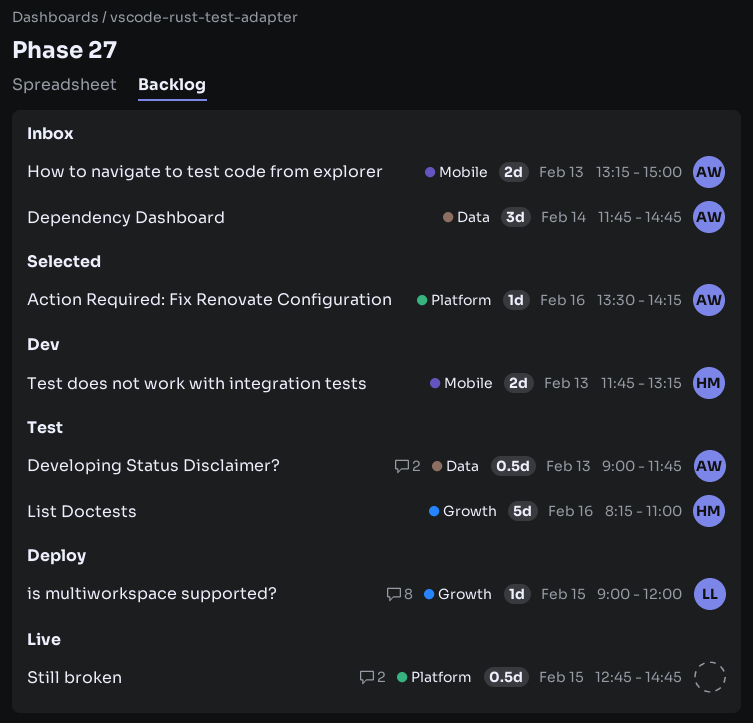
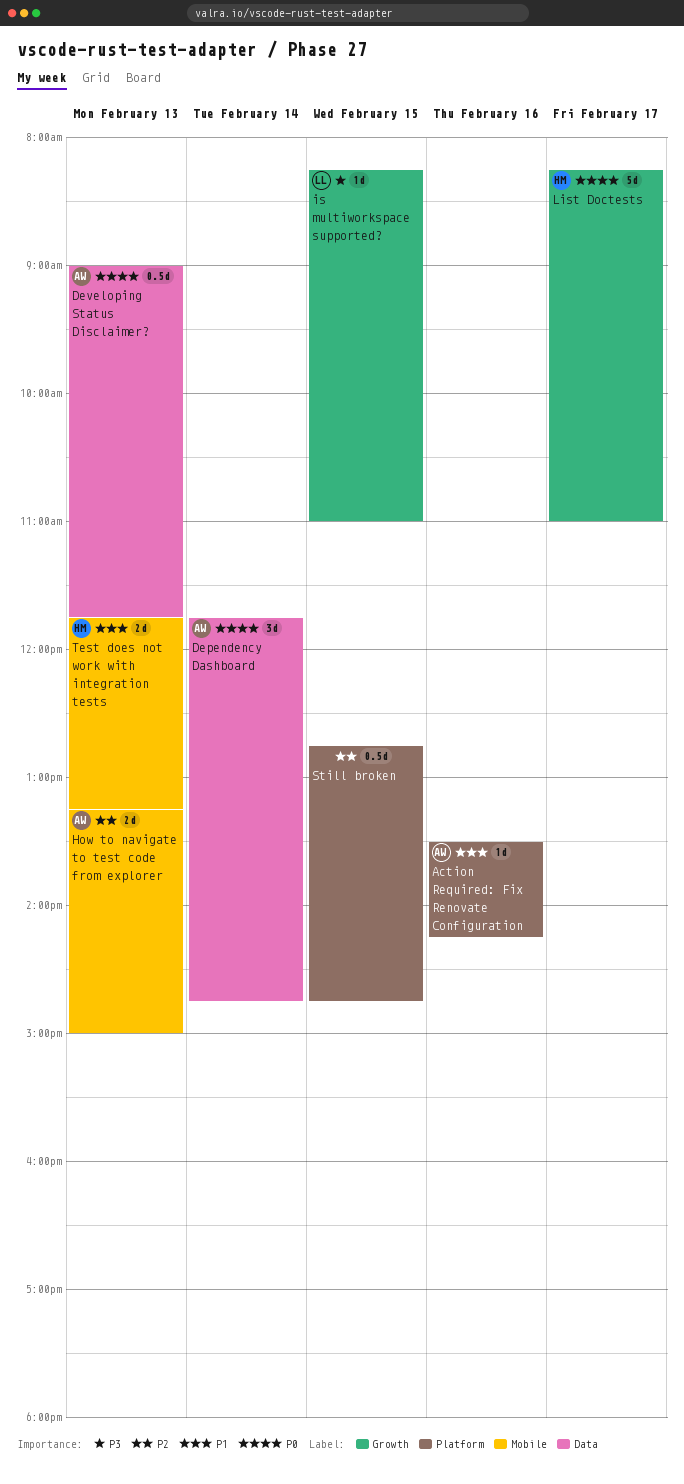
is multiworkspace supported?, begins: 09:00 -> 08:15
is multiworkspace supported?, ends: 12:00 -> 11:00
List Doctests, day: Feb 16 -> Feb 17

